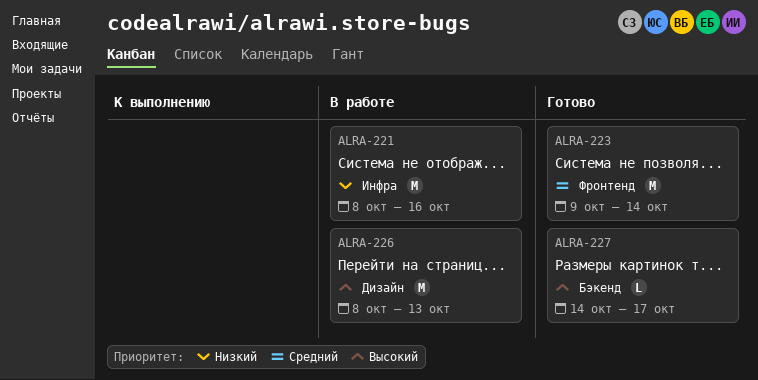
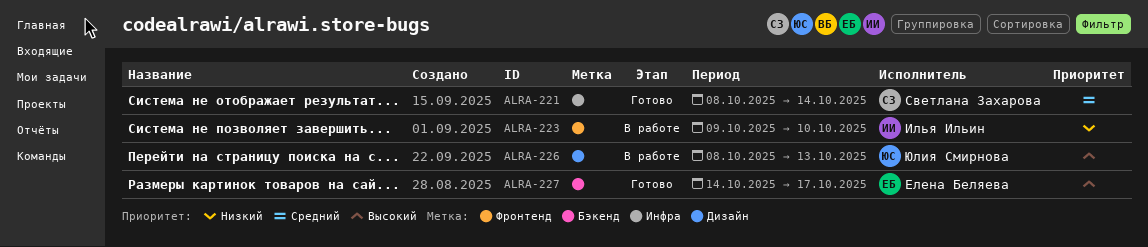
ALRA-221, status: В работе -> Готово
ALRA-221, priority: Низкий -> Средний
ALRA-221, due: Oct 16 -> Oct 14
ALRA-223, status: Готово -> В работе
ALRA-223, priority: Средний -> Низкий
ALRA-223, due: Oct 14 -> Oct 10

